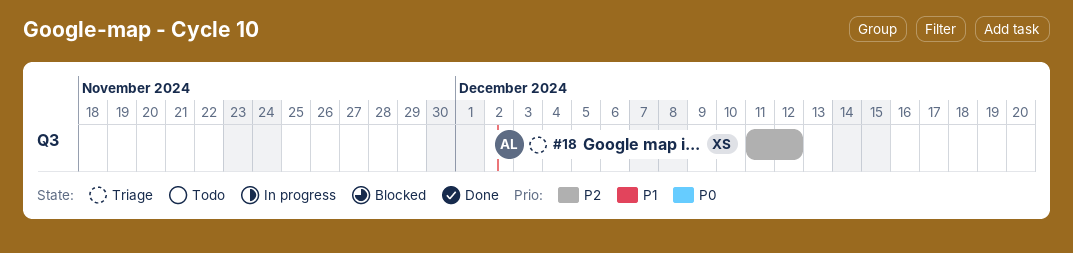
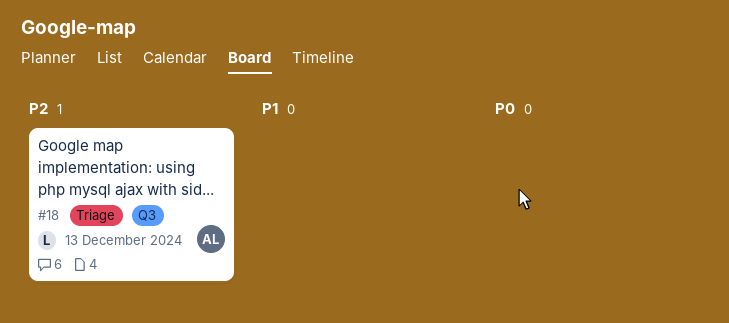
#18, estimate: XS -> L
#18, due: Dec 12 -> Dec 13

